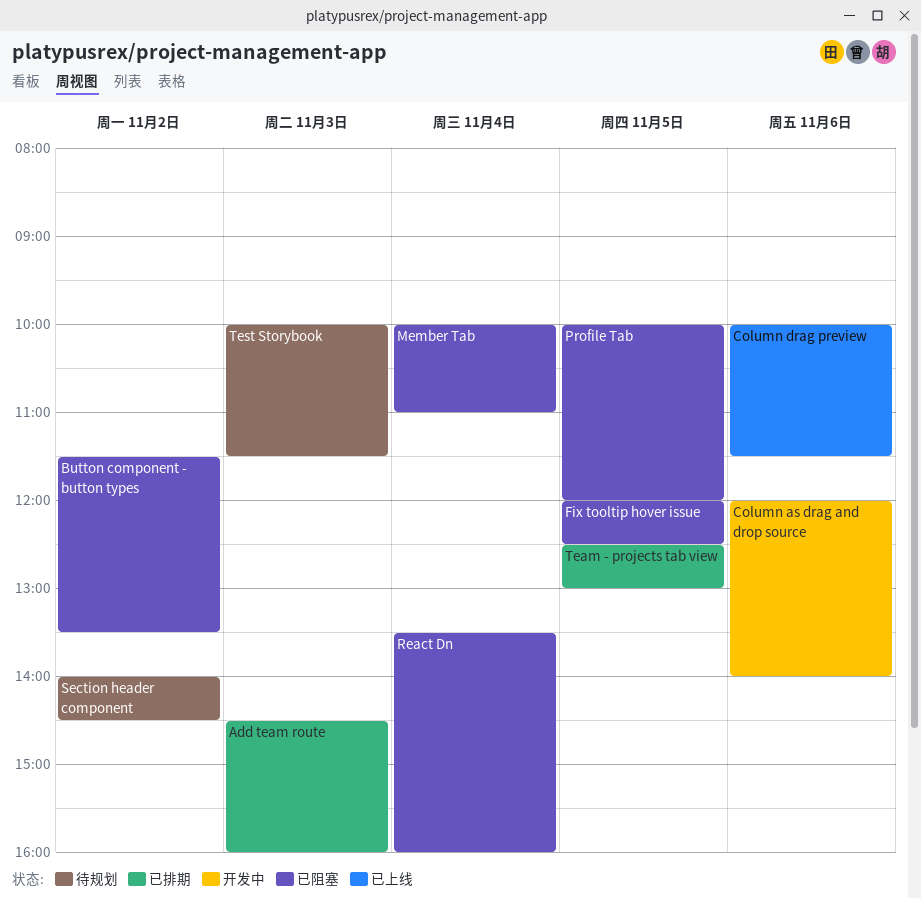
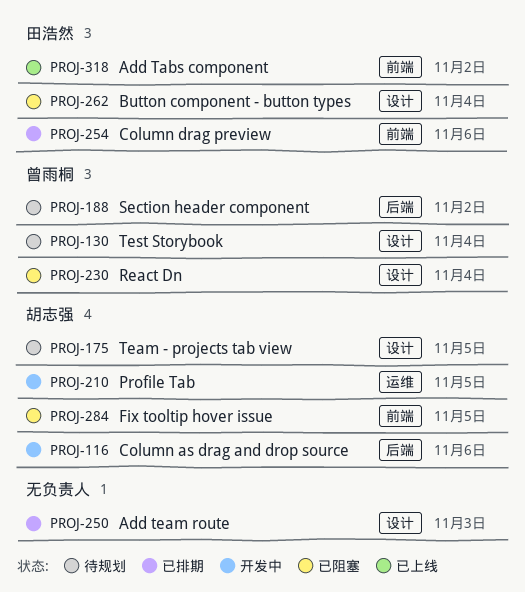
Add Tabs component: none -> present
Button component - button types, day: Nov 2 -> Nov 4
Column drag preview, status: 已上线 -> 已排期
Member Tab: present -> none
Profile Tab, status: 已阻塞 -> 开发中
Team - projects tab view, status: 已排期 -> 待规划
Test Storybook, day: Nov 3 -> Nov 4

